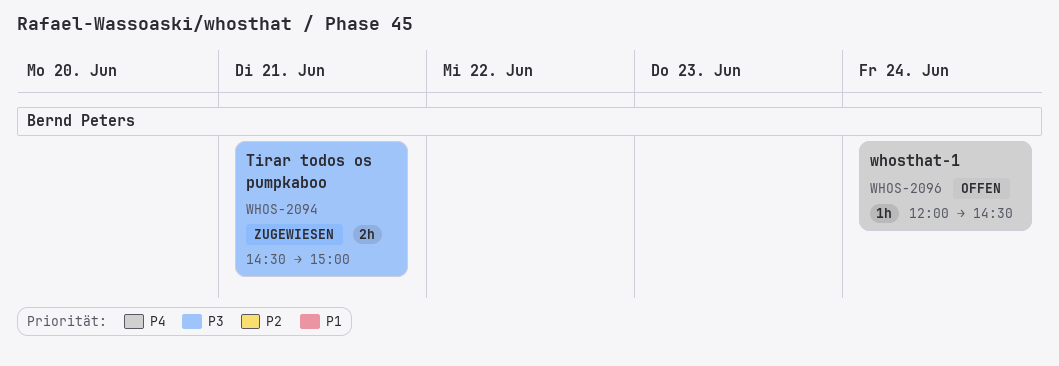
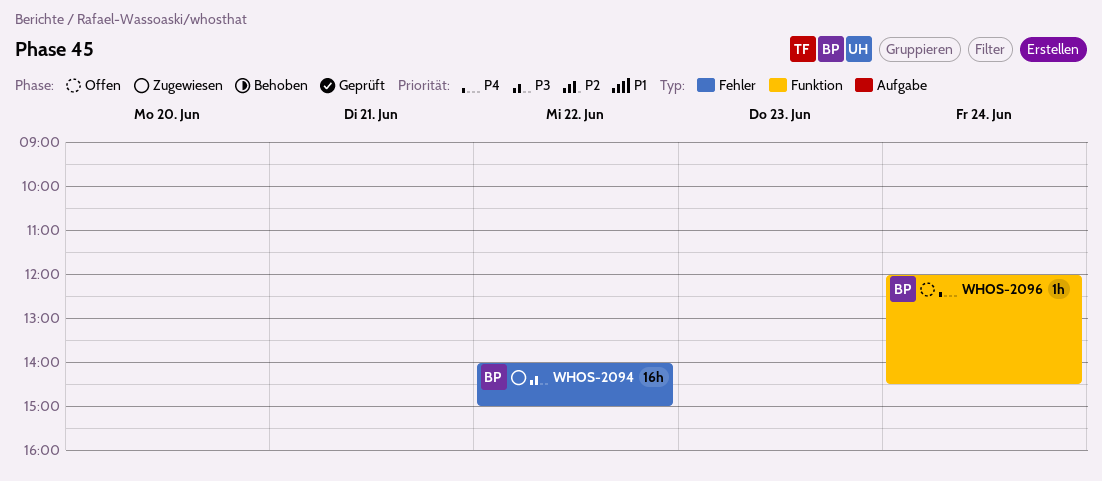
WHOS-2094, estimate: 2h -> 16h
WHOS-2094, day: Jun 21 -> Jun 22
WHOS-2094, begins: 14:30 -> 14:00

